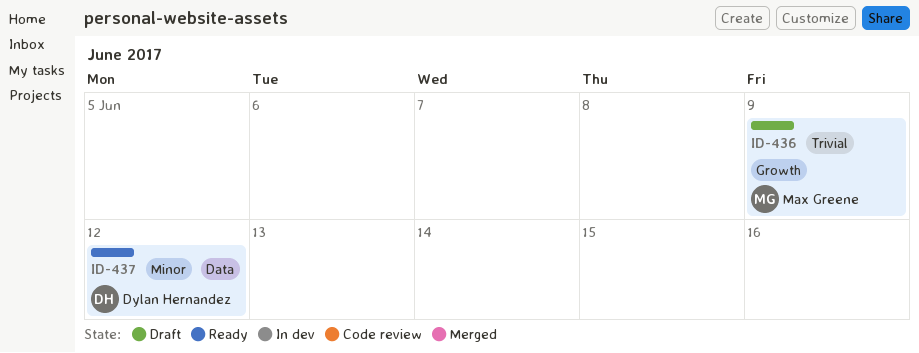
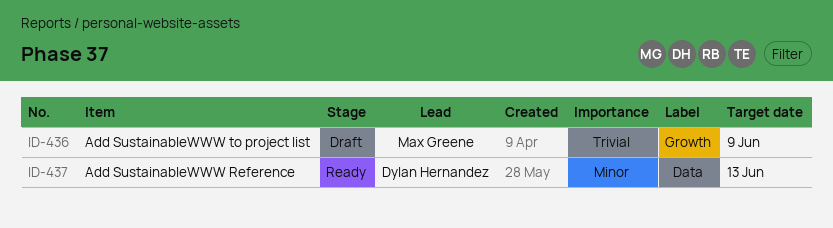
ID-437, due: Jun 12 -> Jun 13

